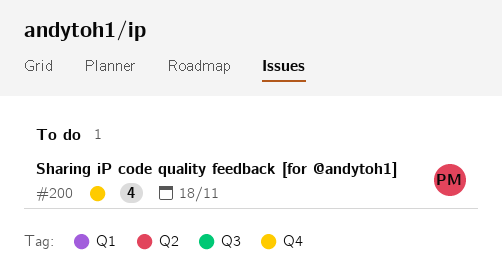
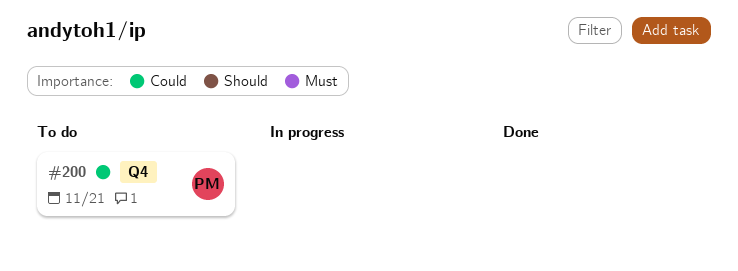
#200, due: Nov 18 -> Nov 21

